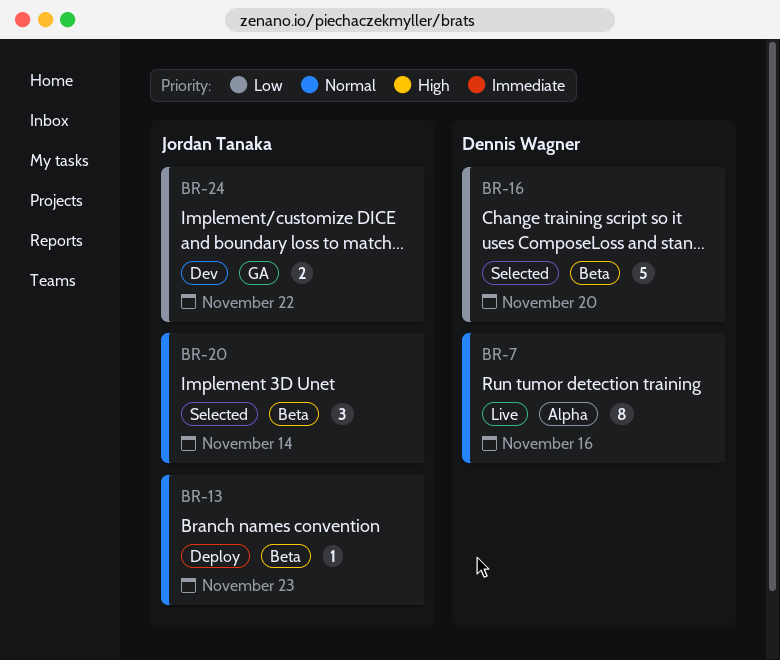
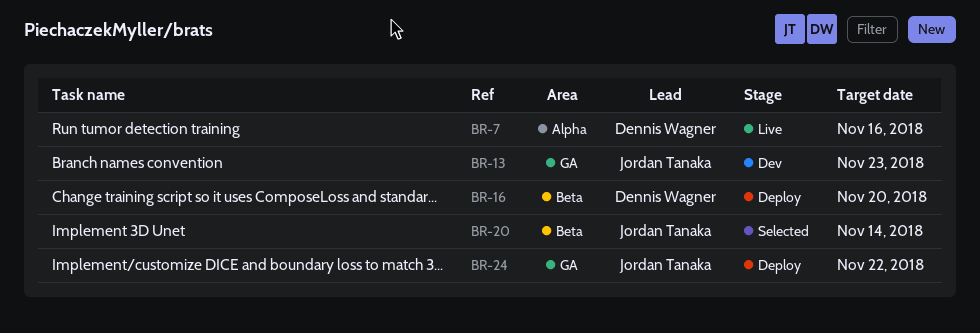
BR-13, status: Deploy -> Dev
BR-13, label: Beta -> GA
BR-16, status: Selected -> Deploy
BR-24, status: Dev -> Deploy

